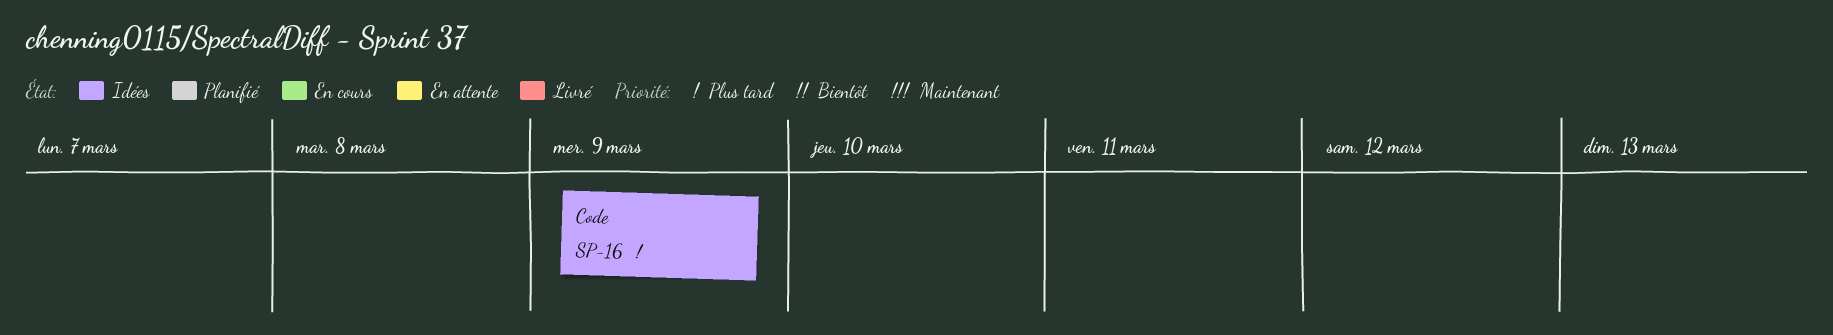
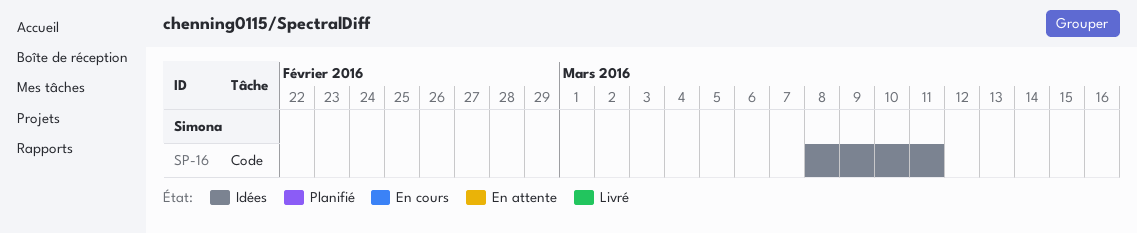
SP-16, due: Mar 9 -> Mar 11

